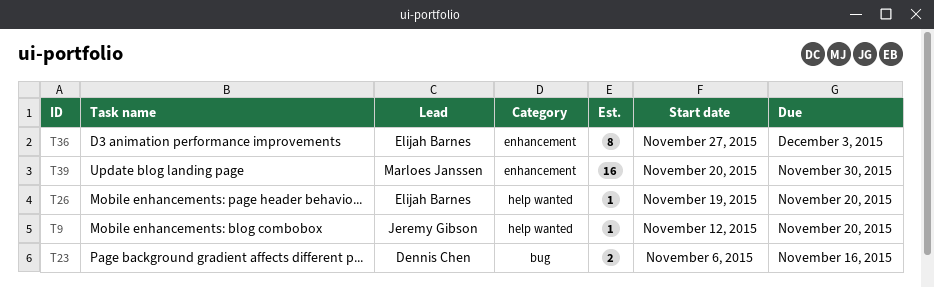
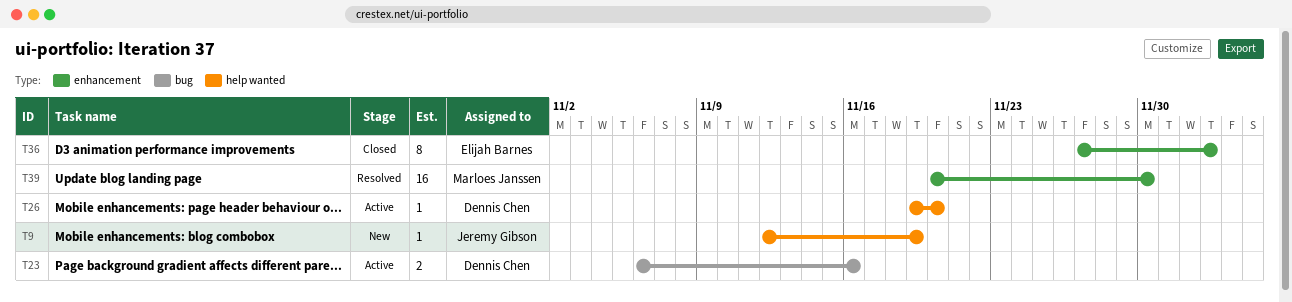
T9, due: Nov 20 -> Nov 19
T26, owner: Elijah Barnes -> Dennis Chen

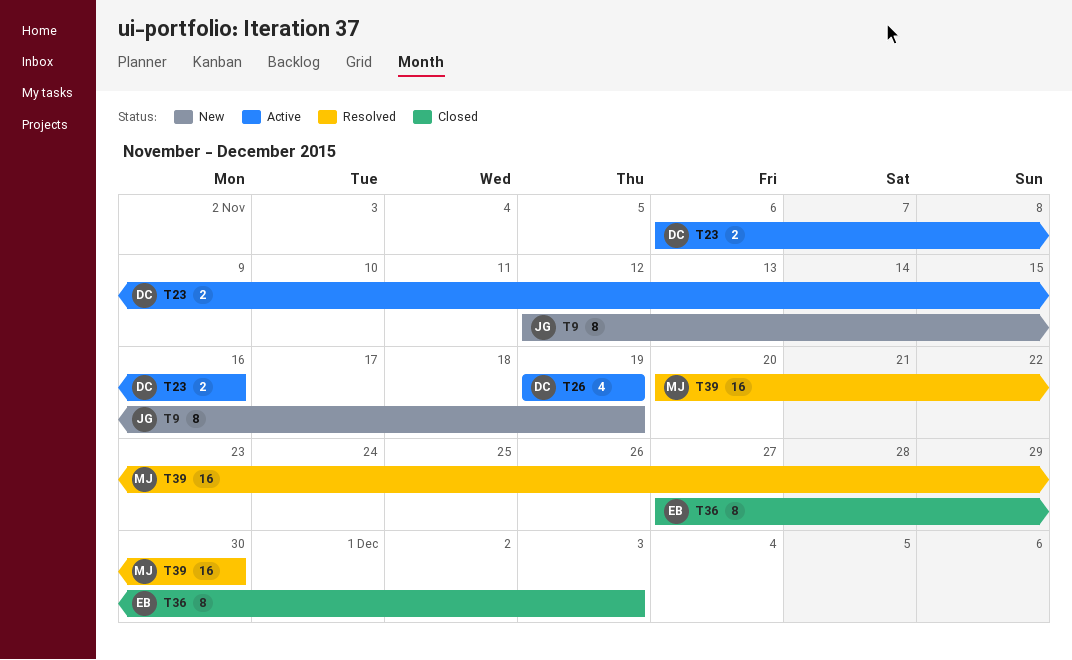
T9, estimate: 1 -> 8
T26, estimate: 1 -> 4
T26, due: Nov 20 -> Nov 19

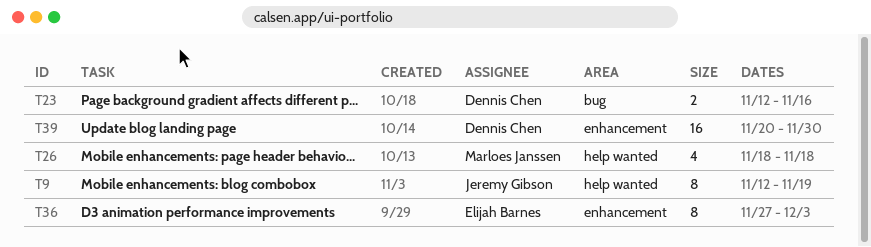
T23, start: Nov 6 -> Nov 12
T26, owner: Dennis Chen -> Marloes Janssen
T26, start: Nov 19 -> Nov 18
T26, due: Nov 19 -> Nov 18
T39, owner: Marloes Janssen -> Dennis Chen

